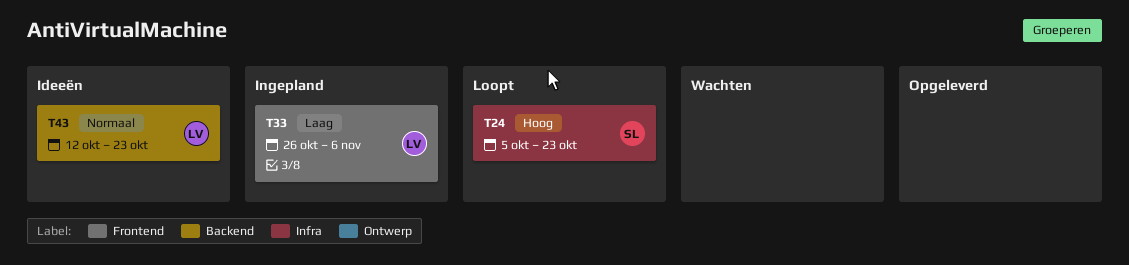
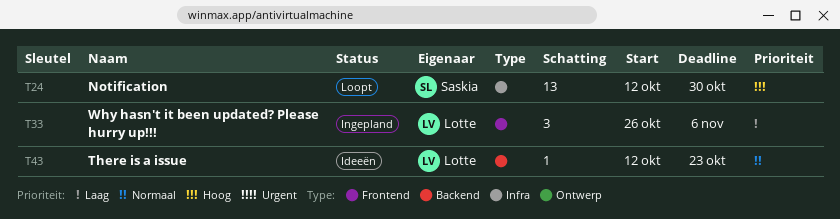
T24, start: Oct 5 -> Oct 12
T24, due: Oct 23 -> Oct 30

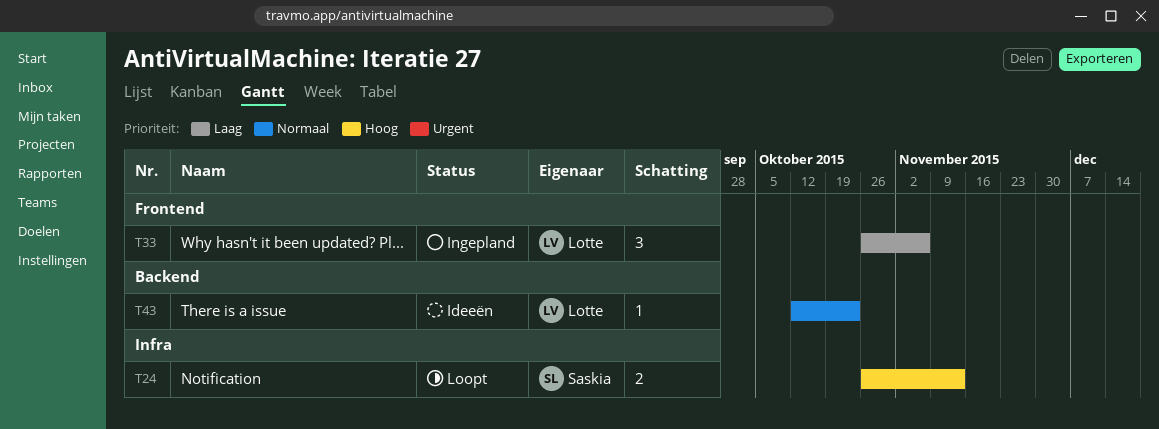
T24, estimate: 13 -> 2
T24, start: Oct 12 -> Oct 26
T24, due: Oct 30 -> Nov 13

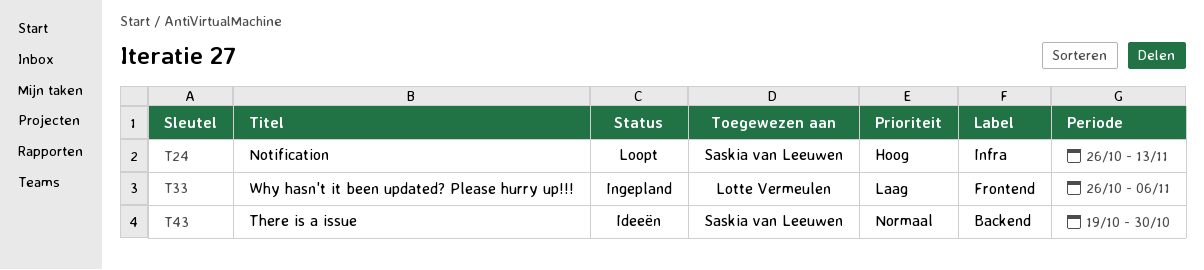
T43, owner: Lotte Vermeulen -> Saskia van Leeuwen
T43, start: Oct 12 -> Oct 19
T43, due: Oct 23 -> Oct 30

